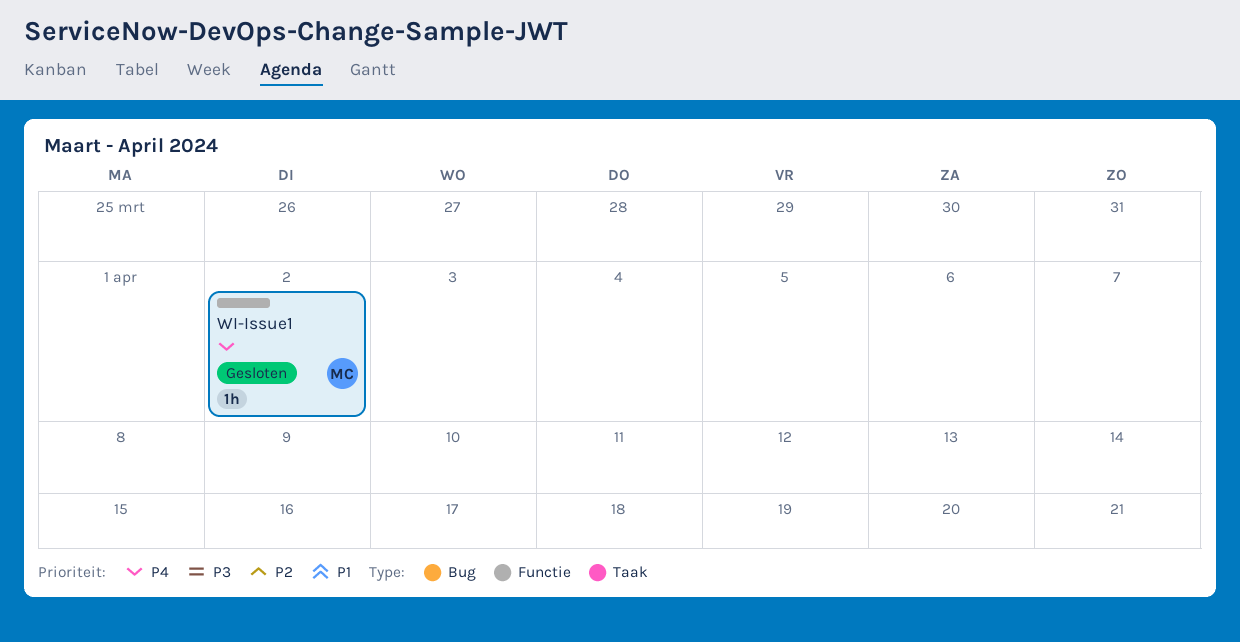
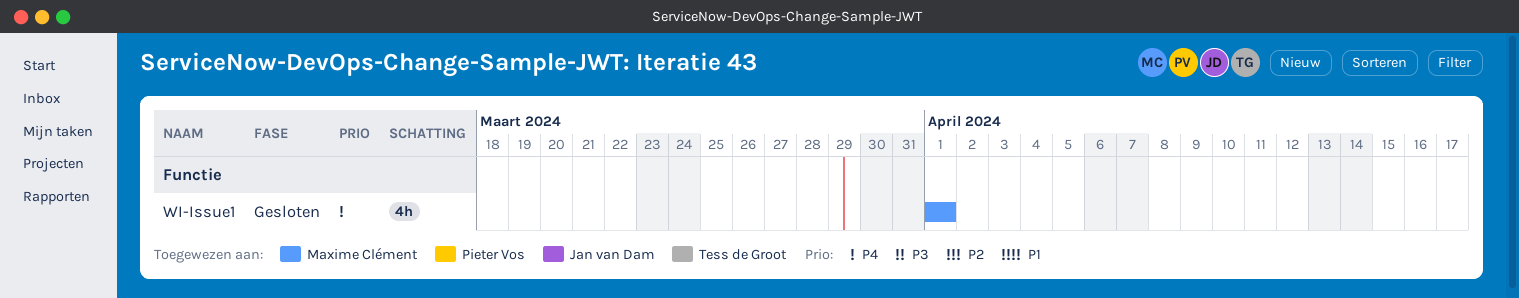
WI-Issue1, estimate: 1h -> 4h
WI-Issue1, due: Apr 2 -> Apr 1

